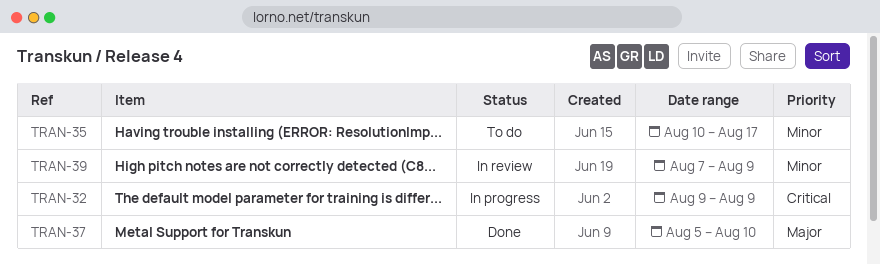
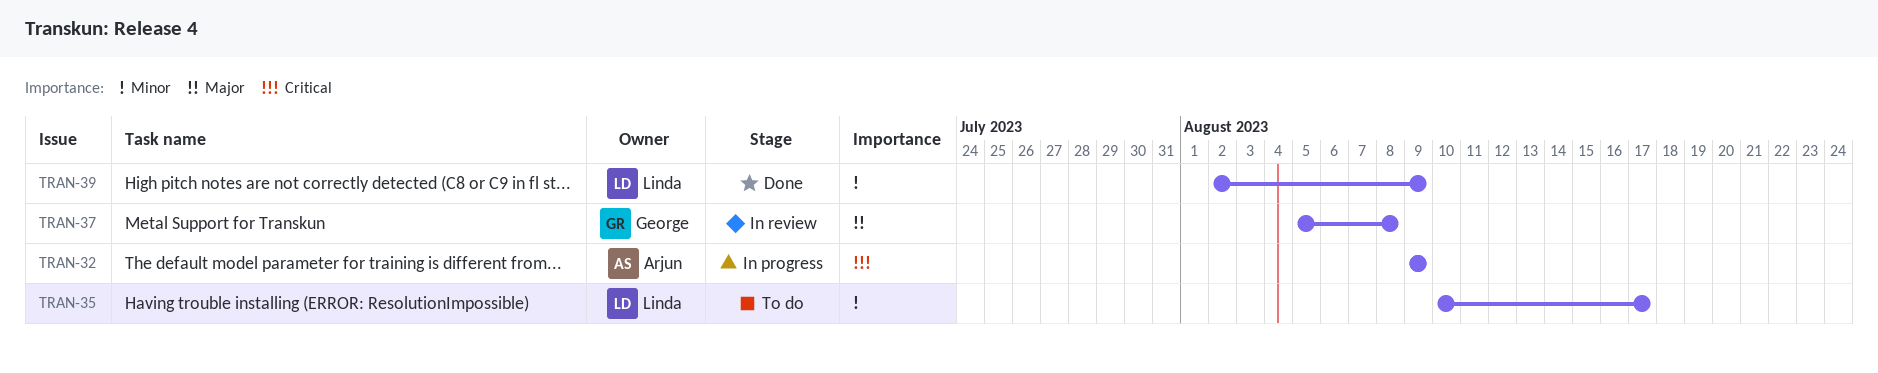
TRAN-37, status: Done -> In review
TRAN-37, due: Aug 10 -> Aug 8
TRAN-39, status: In review -> Done
TRAN-39, start: Aug 7 -> Aug 2

